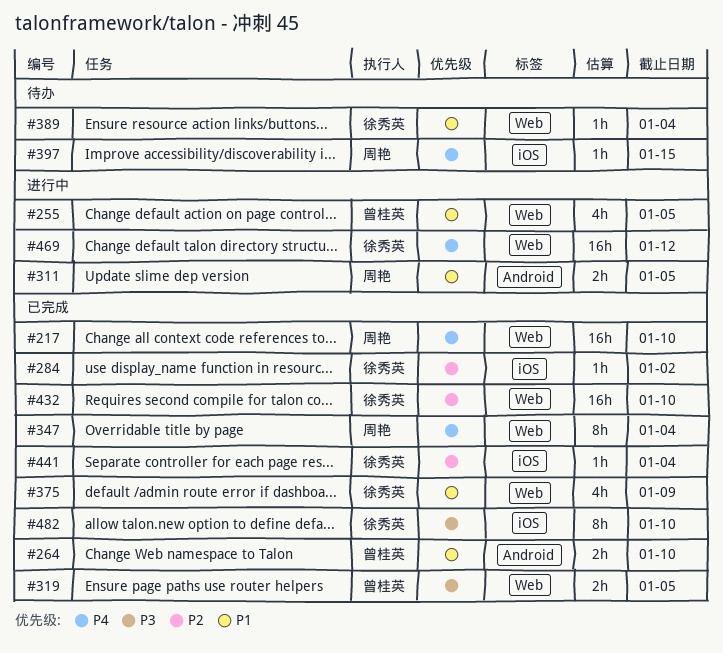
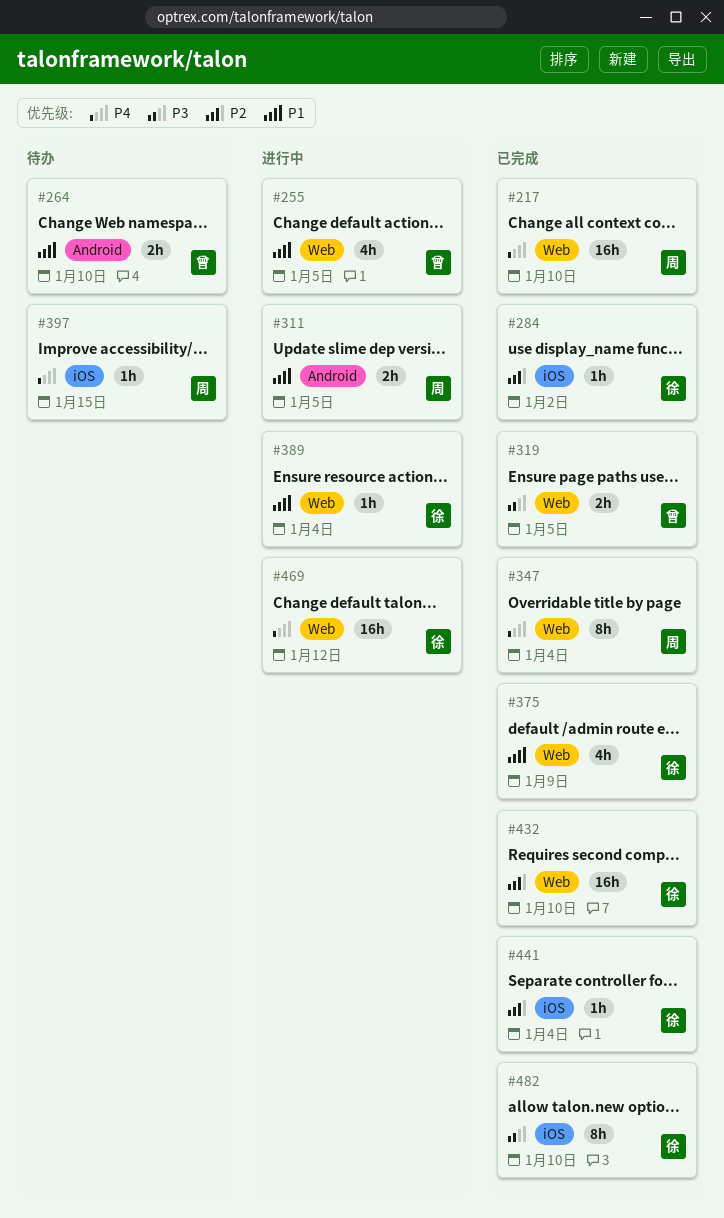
#264, status: 已完成 -> 待办
#389, status: 待办 -> 进行中

